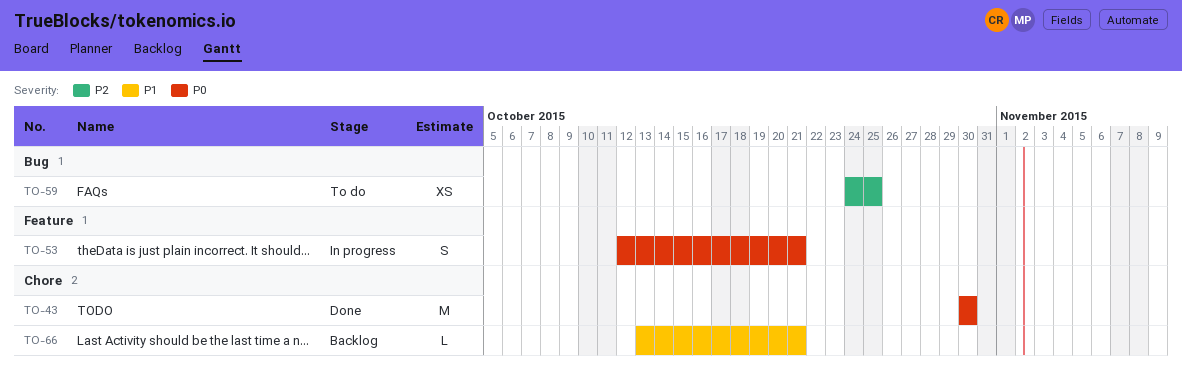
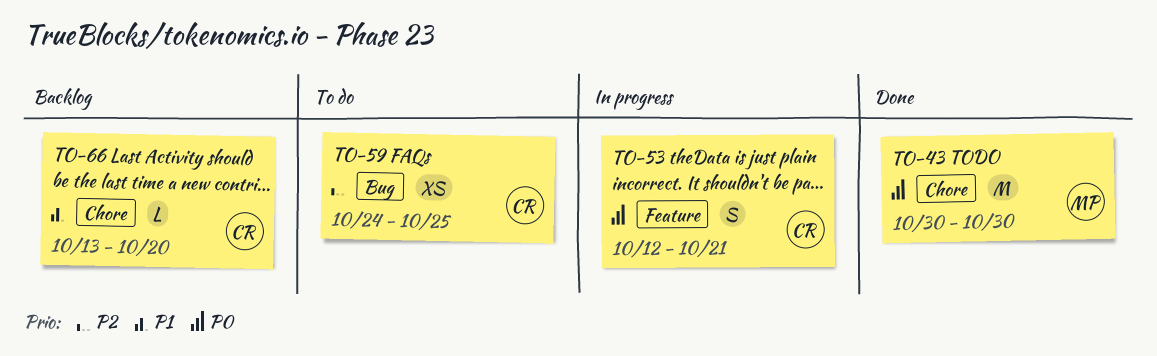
TO-66, due: Oct 21 -> Oct 20

